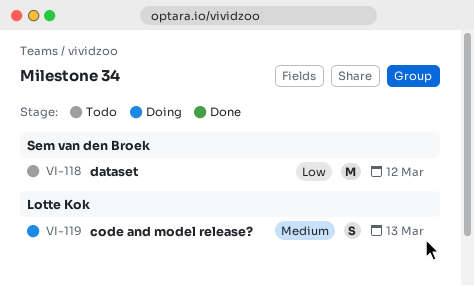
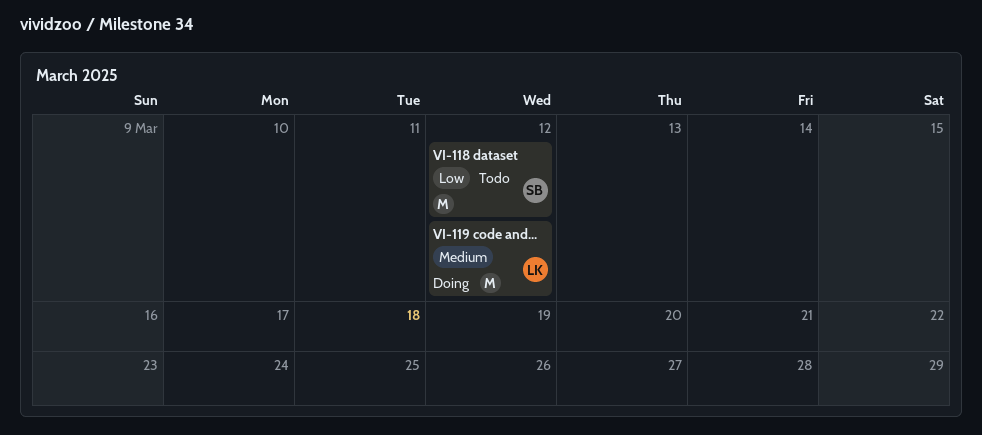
VI-119, estimate: S -> M
VI-119, due: Mar 13 -> Mar 12

